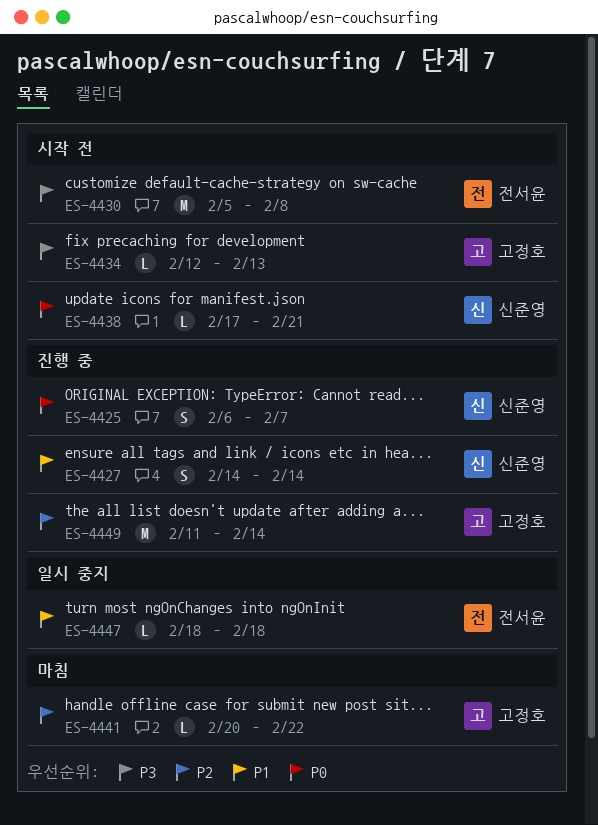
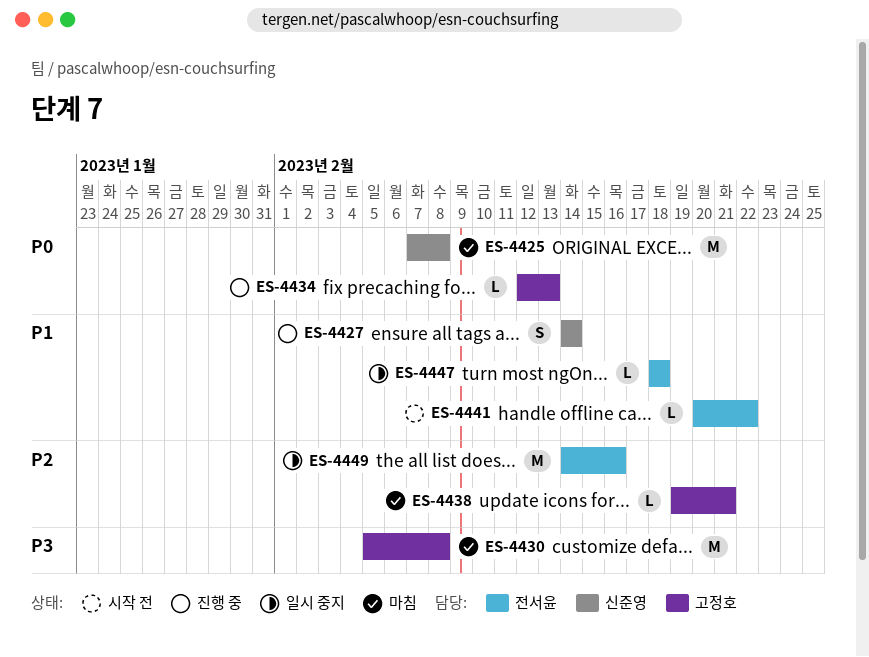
ES-4425, status: 진행 중 -> 마침
ES-4425, estimate: S -> M
ES-4425, start: Feb 6 -> Feb 7
ES-4425, due: Feb 7 -> Feb 8
ES-4430, status: 시작 전 -> 마침
ES-4430, owner: 전서윤 -> 고정호
ES-4434, status: 시작 전 -> 진행 중
ES-4434, priority: P3 -> P0
ES-4438, status: 시작 전 -> 마침
ES-4438, owner: 신준영 -> 고정호
ES-4438, priority: P0 -> P2
ES-4438, start: Feb 17 -> Feb 19
ES-4441, status: 마침 -> 시작 전
ES-4441, owner: 고정호 -> 전서윤
ES-4441, priority: P2 -> P1
ES-4449, status: 진행 중 -> 일시 중지
ES-4449, owner: 고정호 -> 전서윤
ES-4449, start: Feb 11 -> Feb 14
ES-4449, due: Feb 14 -> Feb 16

